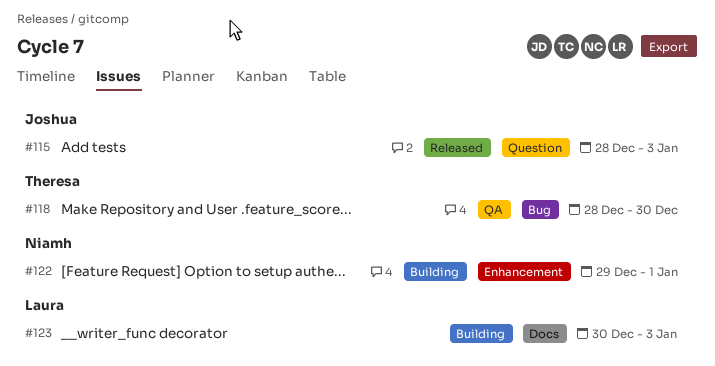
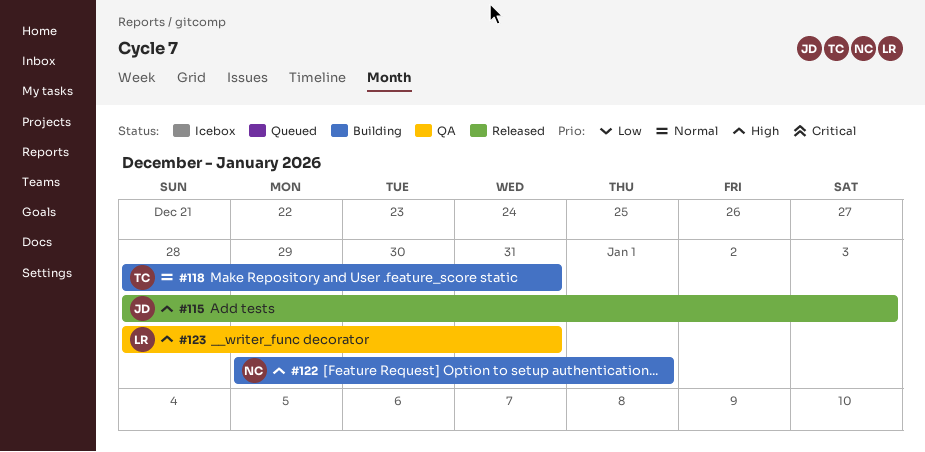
#118, status: QA -> Building
#118, due: Dec 30 -> Dec 31
#123, status: Building -> QA
#123, start: Dec 30 -> Dec 28
#123, due: Jan 3 -> Dec 31

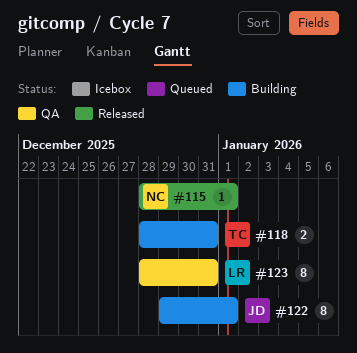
#115, owner: JD -> NC
#115, due: Jan 3 -> Jan 1
#122, owner: NC -> JD

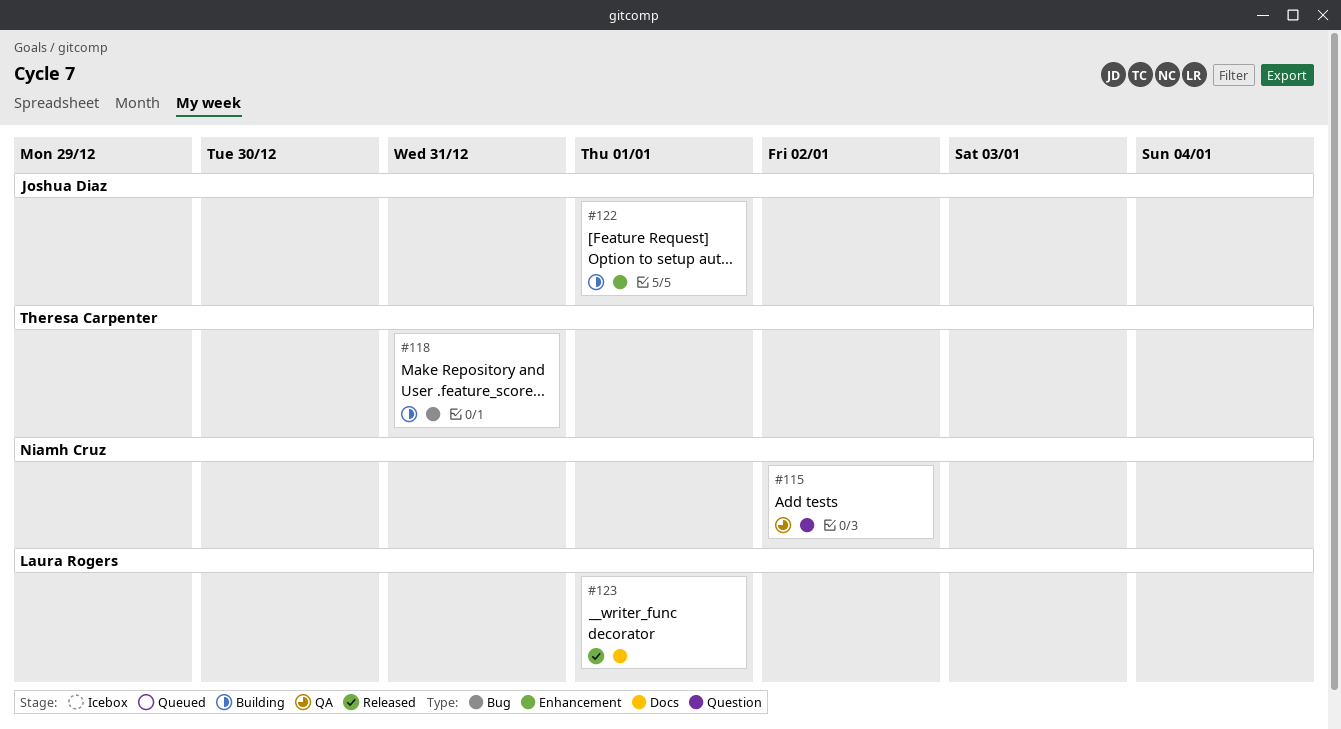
#115, status: Released -> QA
#115, due: Jan 1 -> Jan 2
#123, status: QA -> Released
#123, due: Dec 31 -> Jan 1

